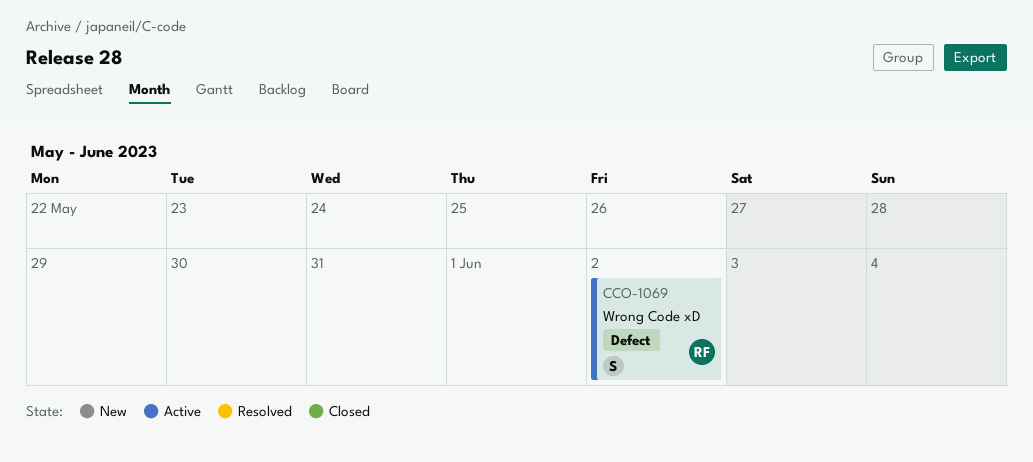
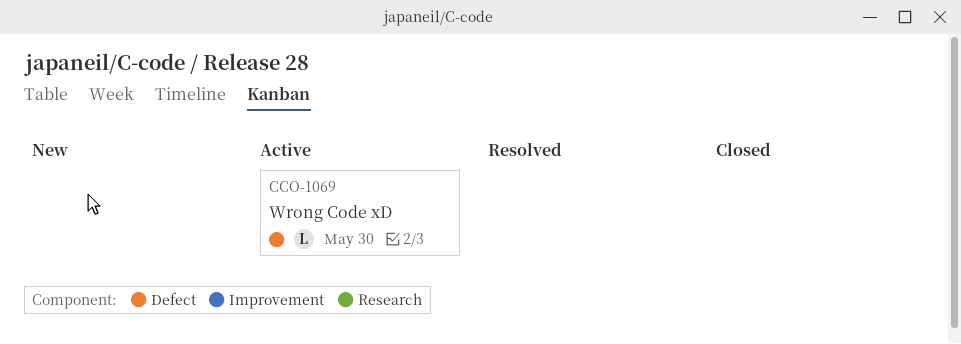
CCO-1069, estimate: S -> L
CCO-1069, due: Jun 2 -> May 30

